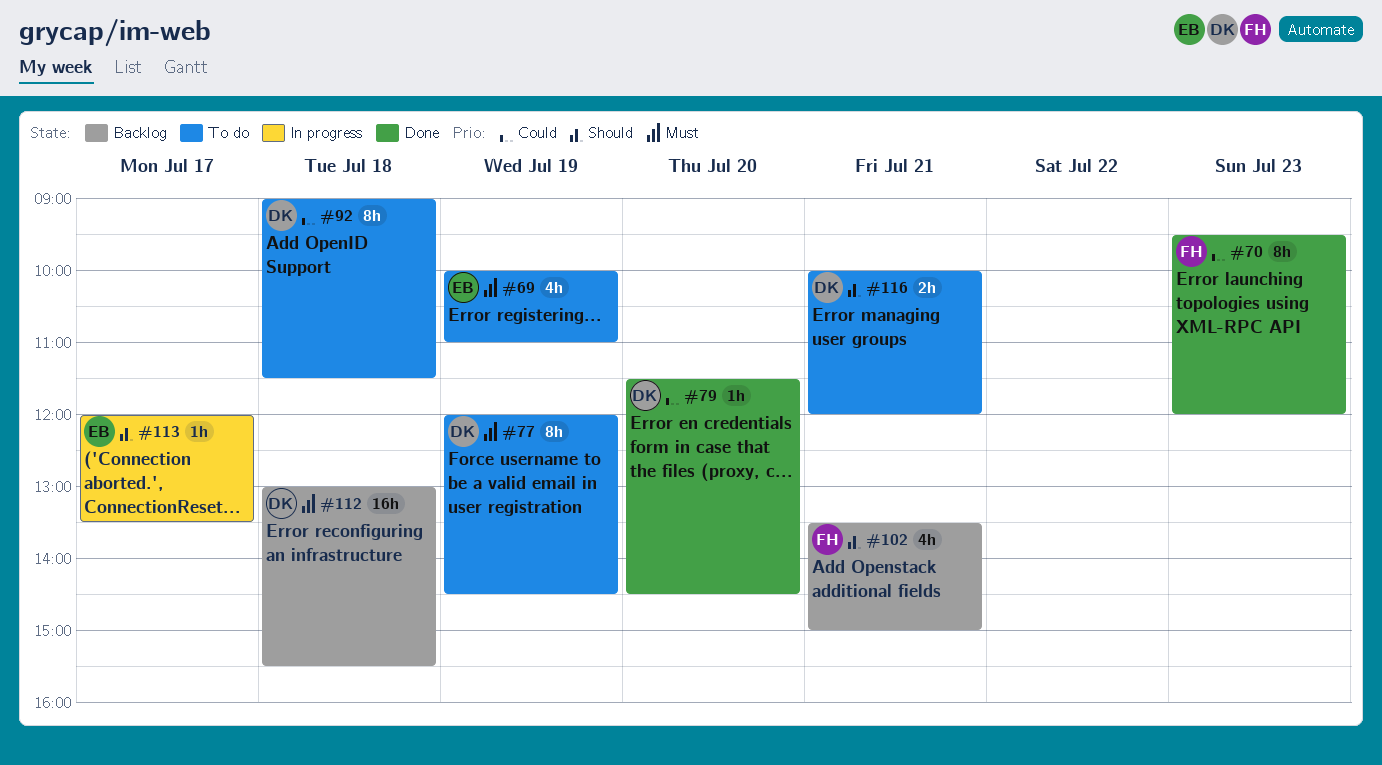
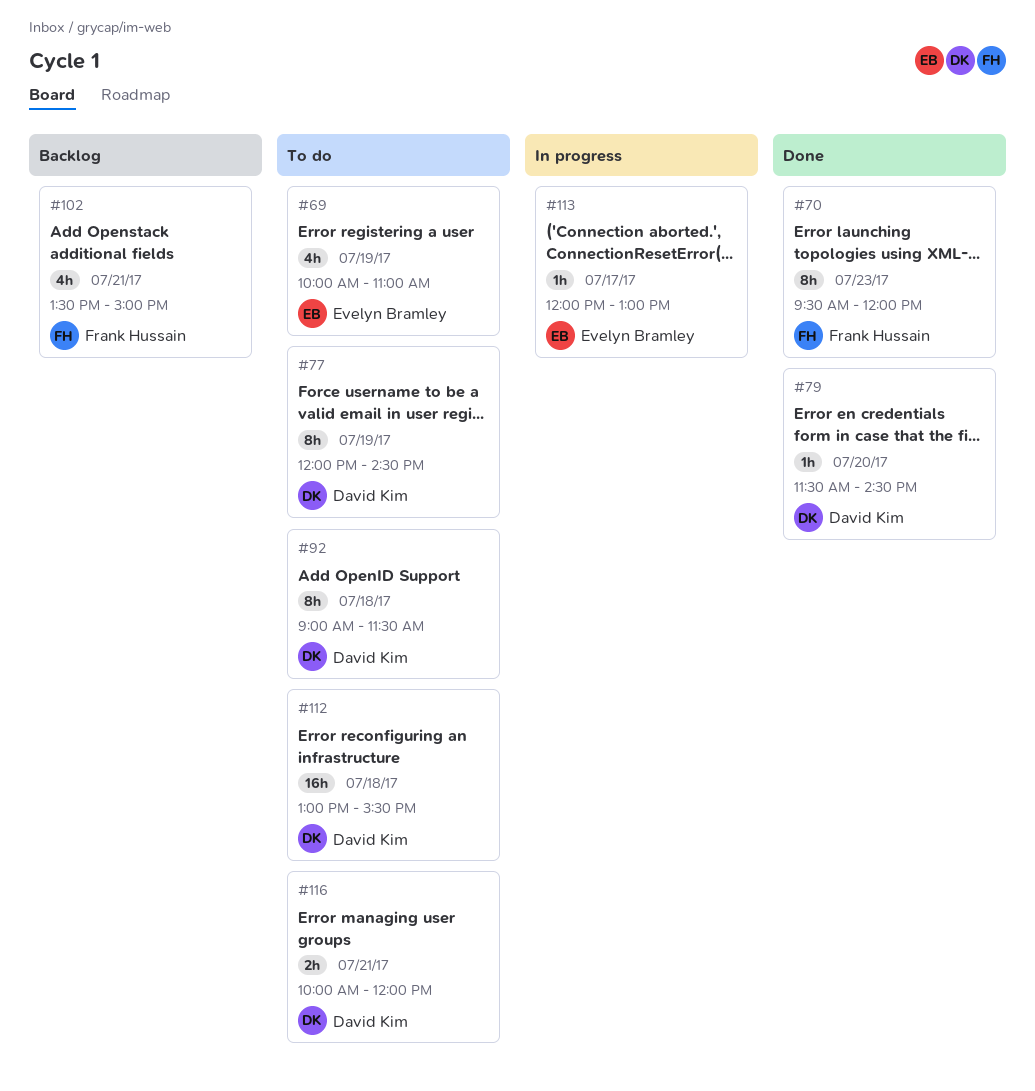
#112, status: Backlog -> To do
#113, ends: 13:30 -> 13:00

